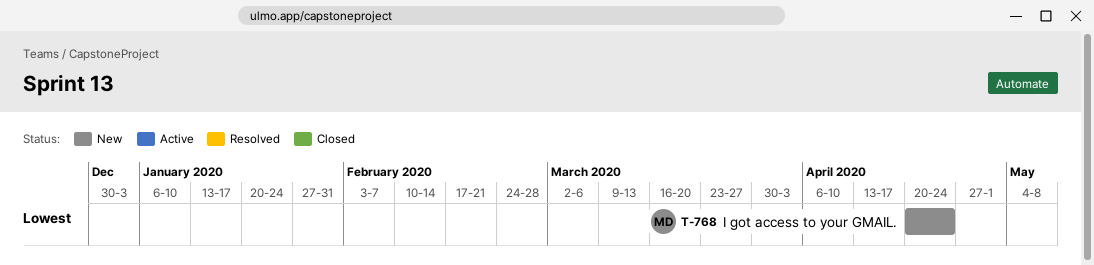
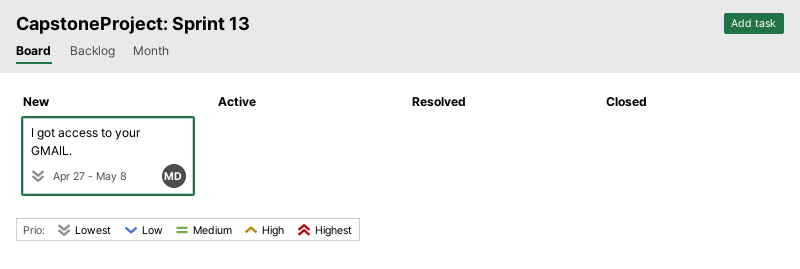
I got access to your GMAIL., start: Apr 20 -> Apr 27
I got access to your GMAIL., due: Apr 24 -> May 8

